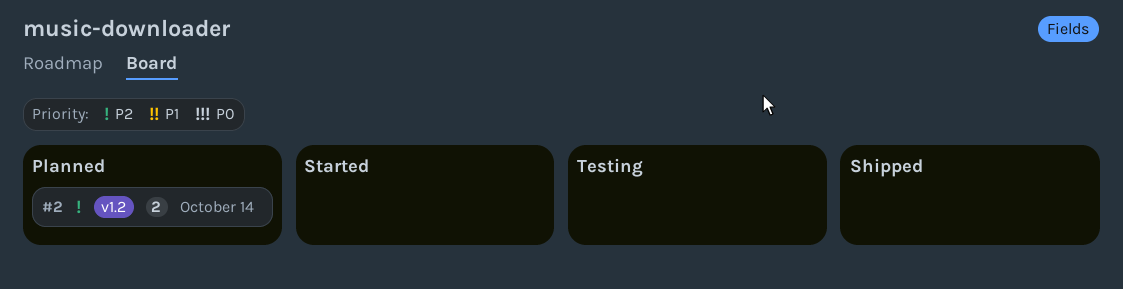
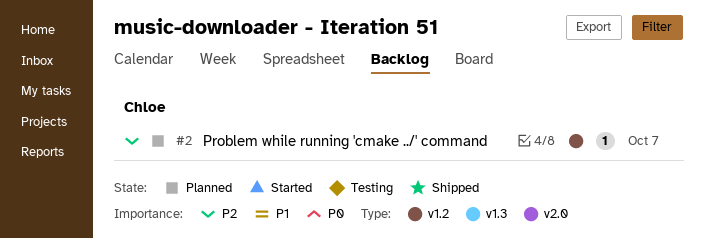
#2, estimate: 2 -> 1
#2, due: Oct 14 -> Oct 7

